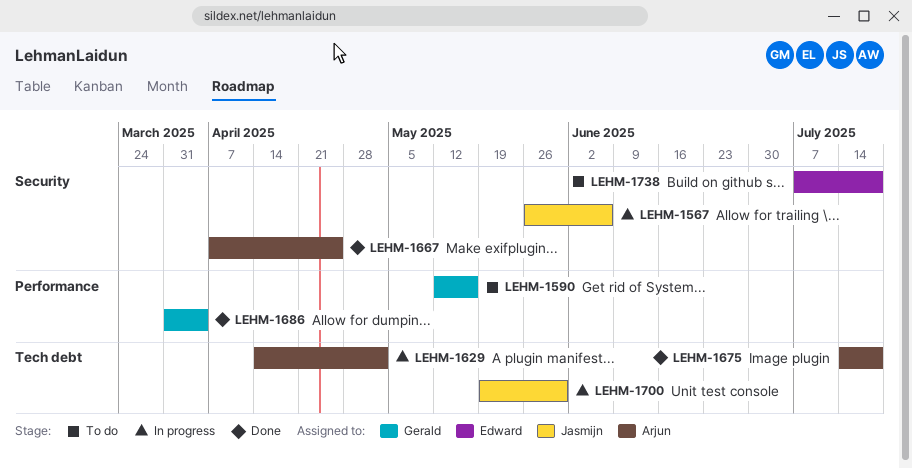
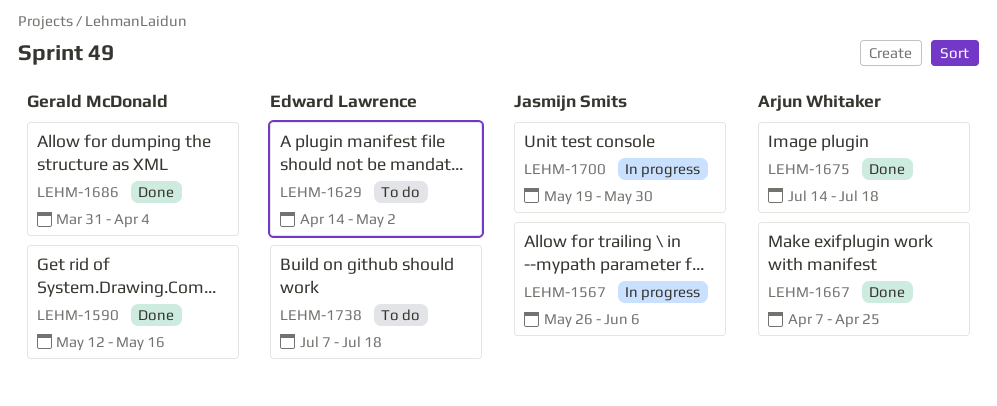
LEHM-1590, status: To do -> Done
LEHM-1629, status: In progress -> To do
LEHM-1629, owner: Arjun Whitaker -> Edward Lawrence

